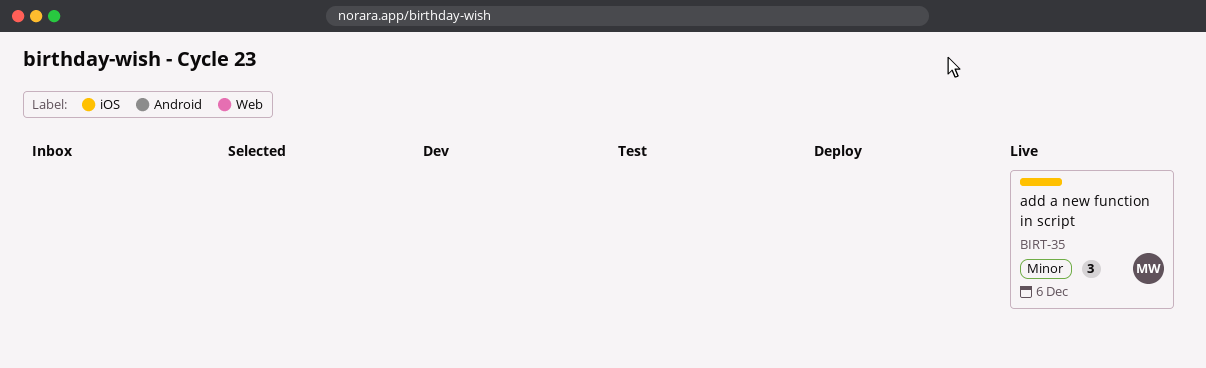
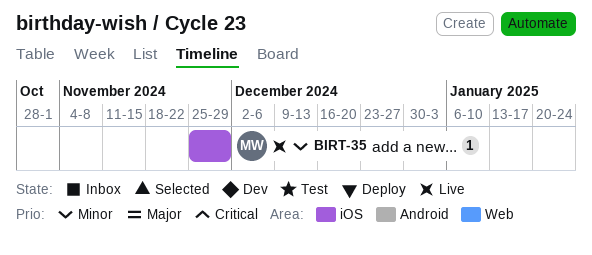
BIRT-35, estimate: 3 -> 1
BIRT-35, due: Dec 6 -> Nov 29

